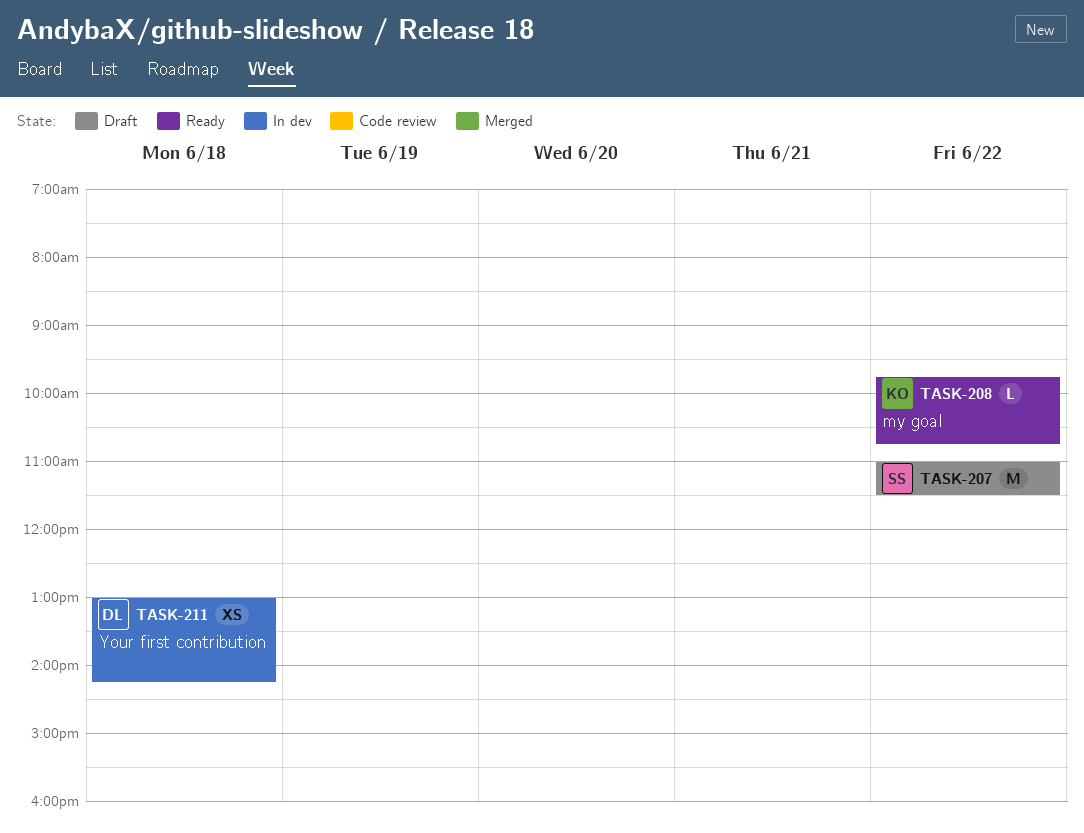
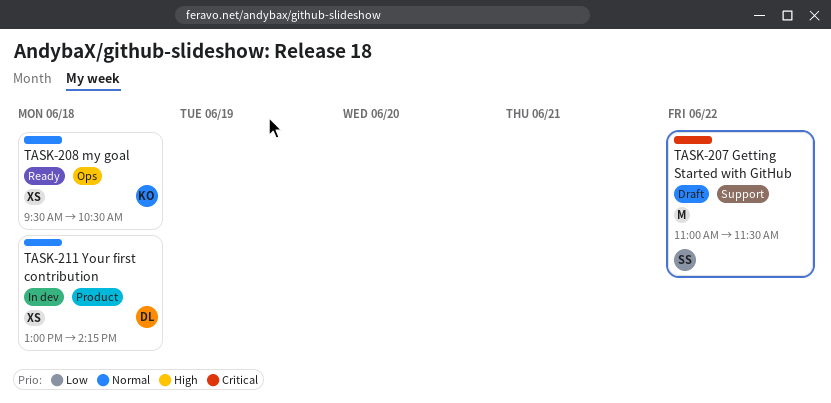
TASK-208, estimate: L -> XS
TASK-208, day: Jun 22 -> Jun 18
TASK-208, begins: 09:45 -> 09:30
TASK-208, ends: 10:45 -> 10:30

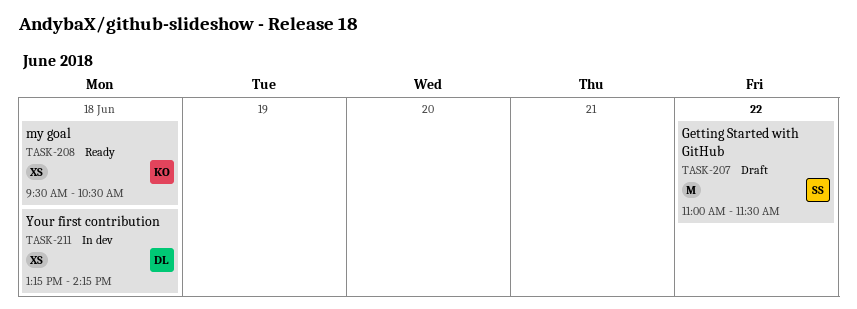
TASK-211, begins: 13:00 -> 13:15

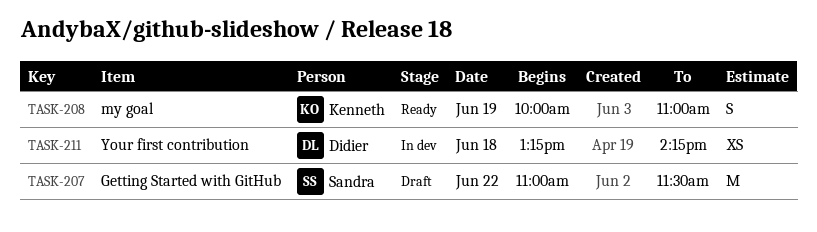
TASK-208, estimate: XS -> S
TASK-208, day: Jun 18 -> Jun 19
TASK-208, begins: 09:30 -> 10:00
TASK-208, ends: 10:30 -> 11:00

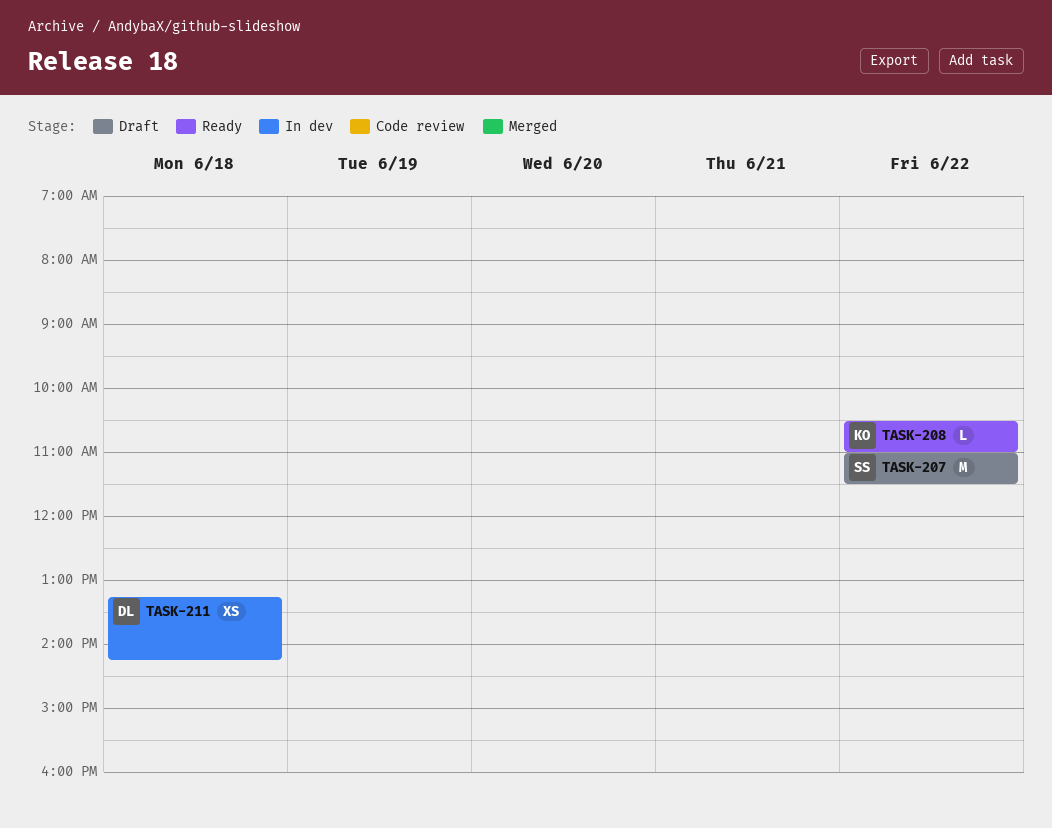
TASK-208, estimate: S -> L
TASK-208, day: Jun 19 -> Jun 22
TASK-208, begins: 10:00 -> 10:30

